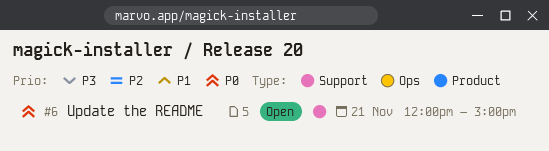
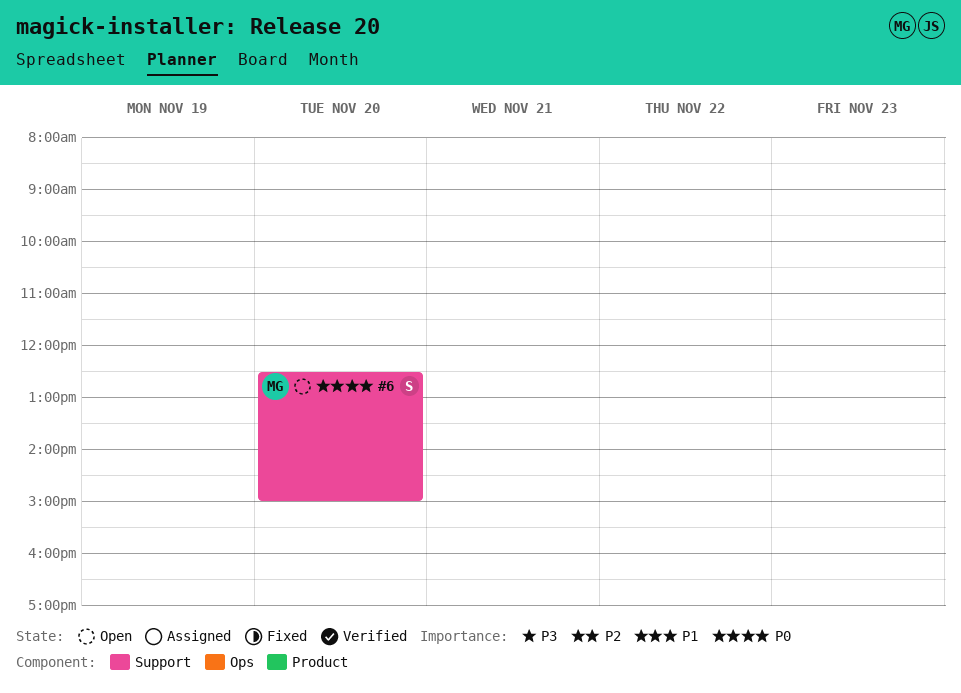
#6, day: Nov 21 -> Nov 20
#6, begins: 12:00 -> 12:30

